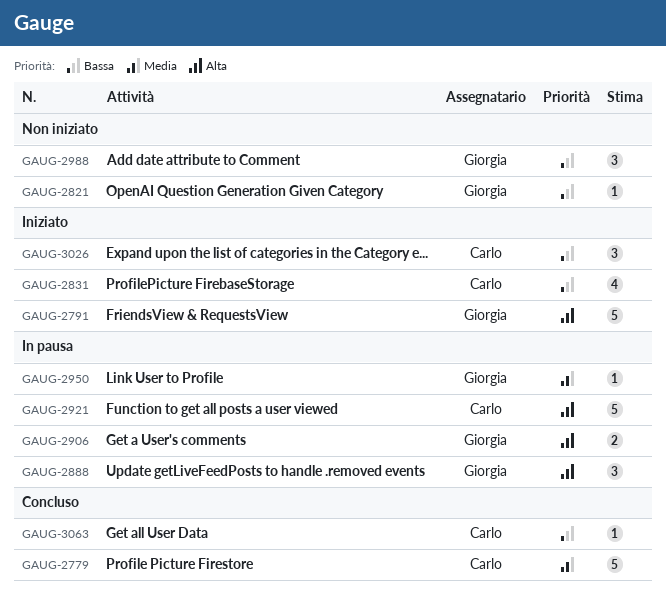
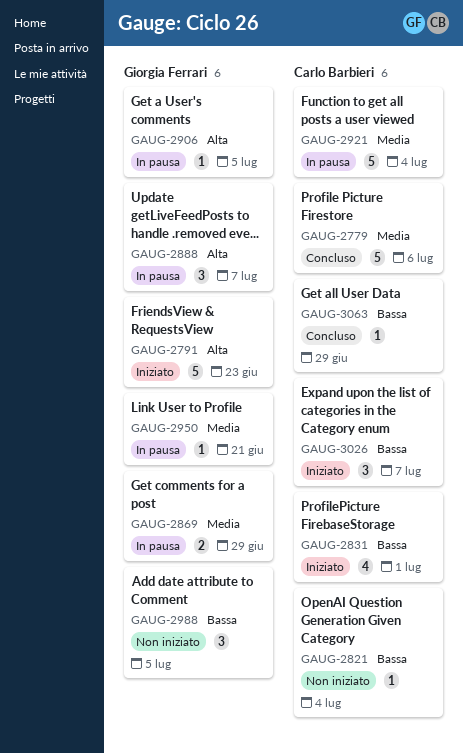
GAUG-2821, owner: Giorgia Ferrari -> Carlo Barbieri
GAUG-2869: none -> present
GAUG-2906, estimate: 2 -> 1
GAUG-2921, priority: Alta -> Media

